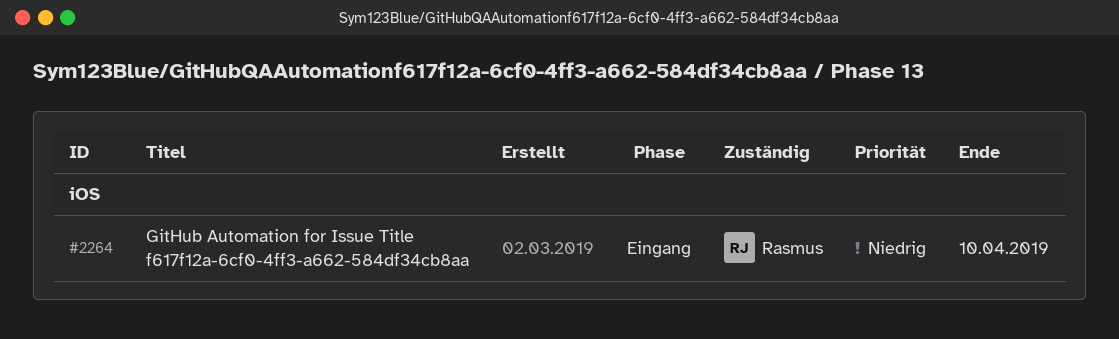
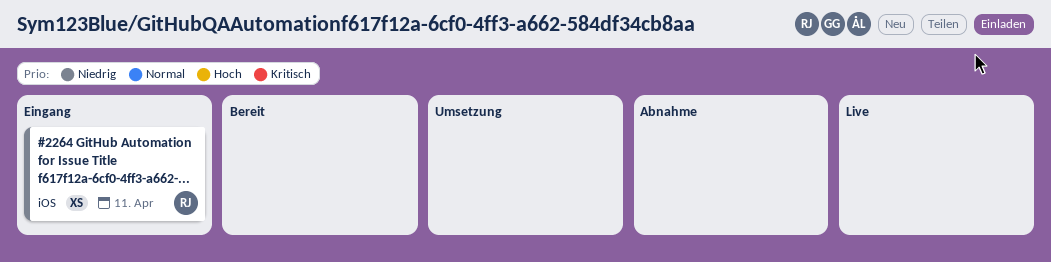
#2264, due: Apr 10 -> Apr 11

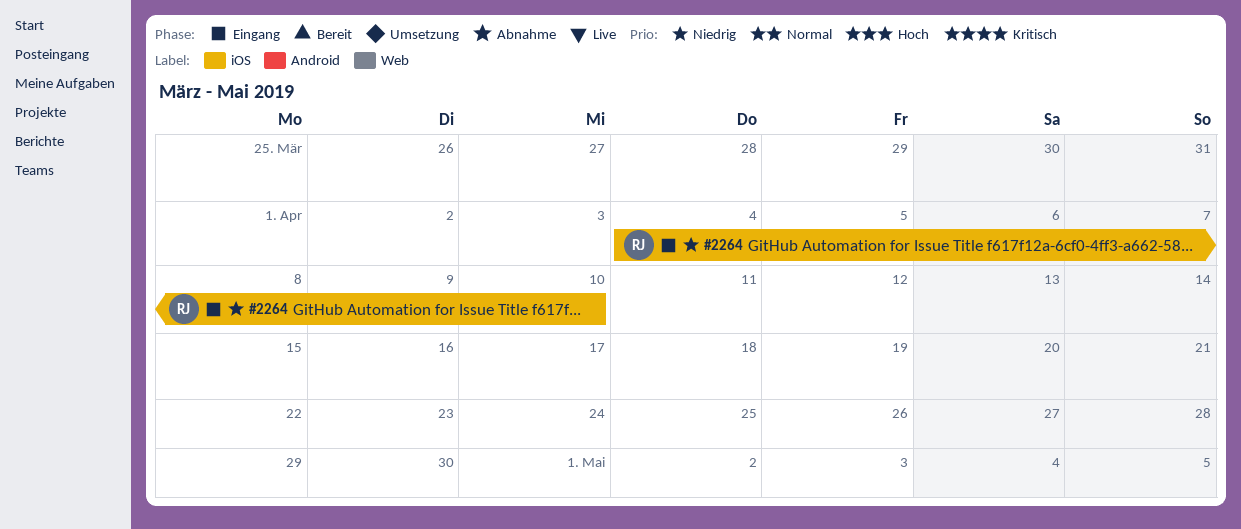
#2264, due: Apr 11 -> Apr 10

